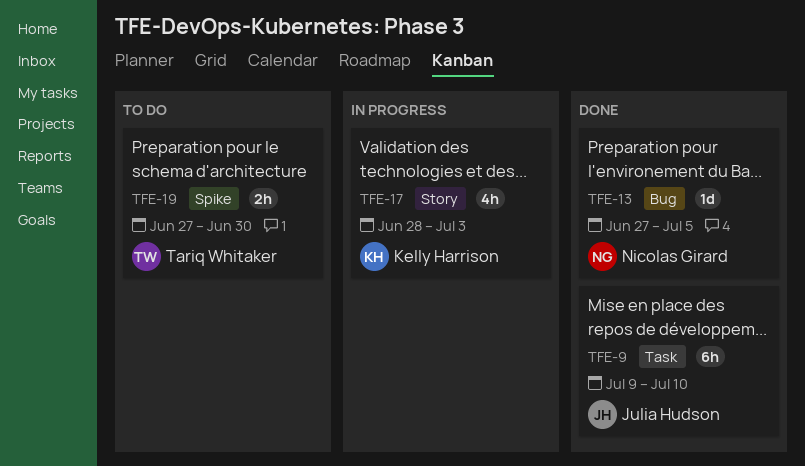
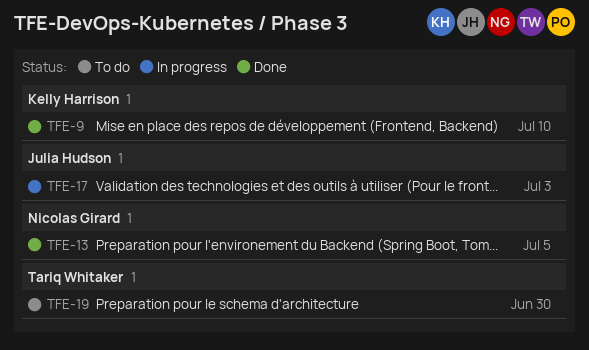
TFE-9, owner: Julia Hudson -> Kelly Harrison
TFE-17, owner: Kelly Harrison -> Julia Hudson

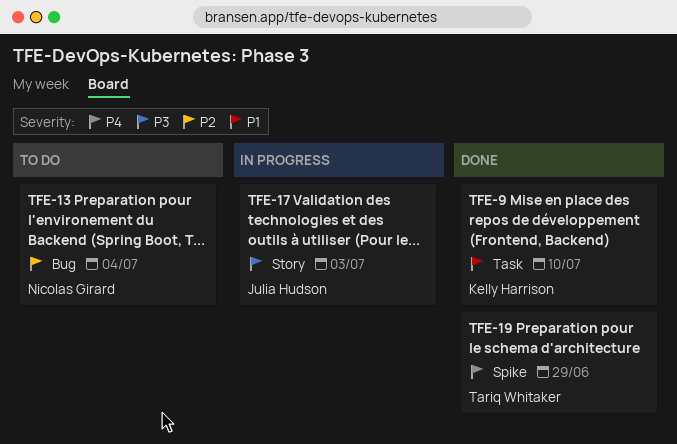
TFE-13, status: Done -> To do
TFE-13, due: Jul 5 -> Jul 4
TFE-19, status: To do -> Done
TFE-19, due: Jun 30 -> Jun 29

